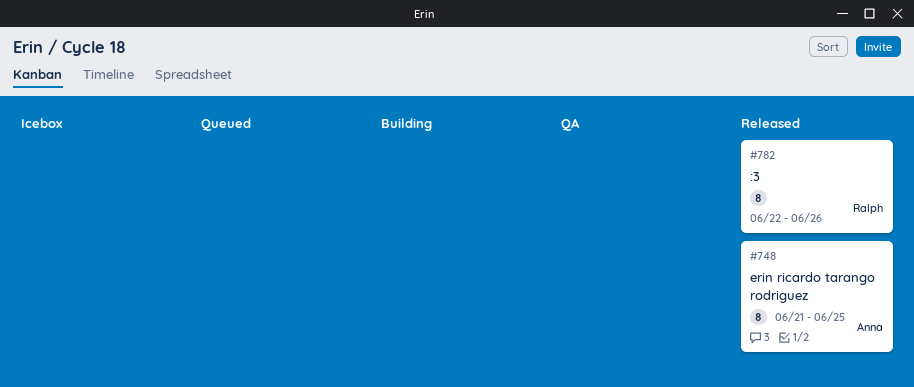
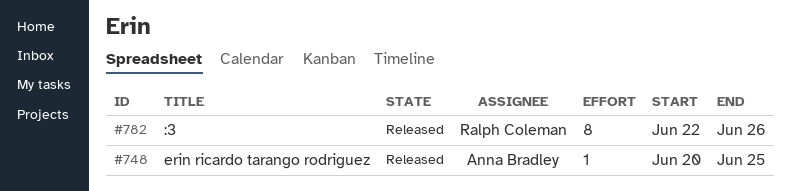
#748, estimate: 8 -> 1
#748, start: Jun 21 -> Jun 20

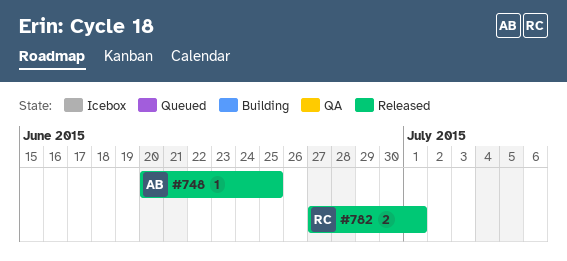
#782, estimate: 8 -> 2
#782, start: Jun 22 -> Jun 27
#782, due: Jun 26 -> Jul 1

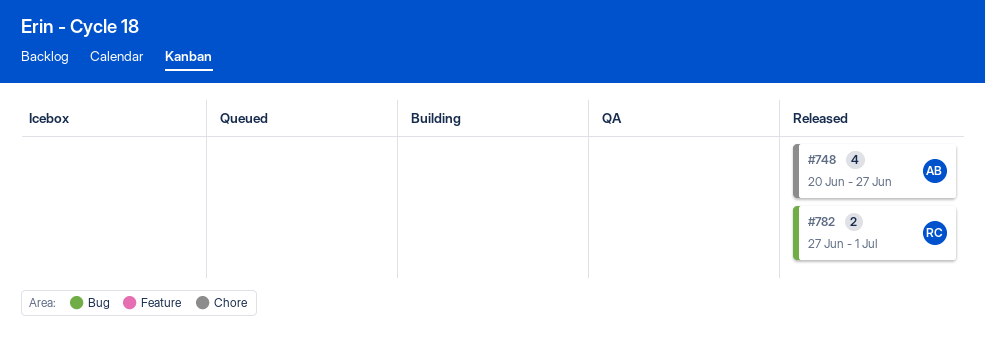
#748, estimate: 1 -> 4
#748, due: Jun 25 -> Jun 27

